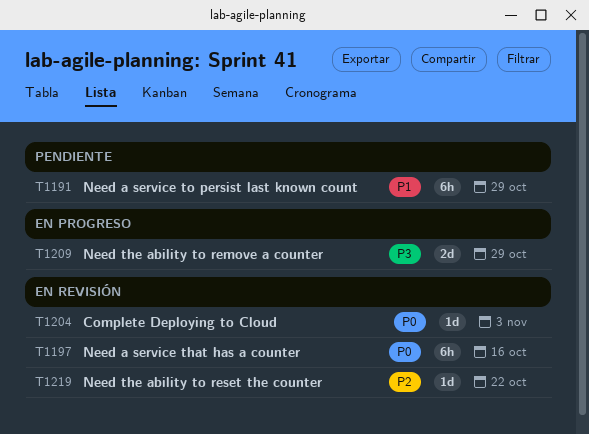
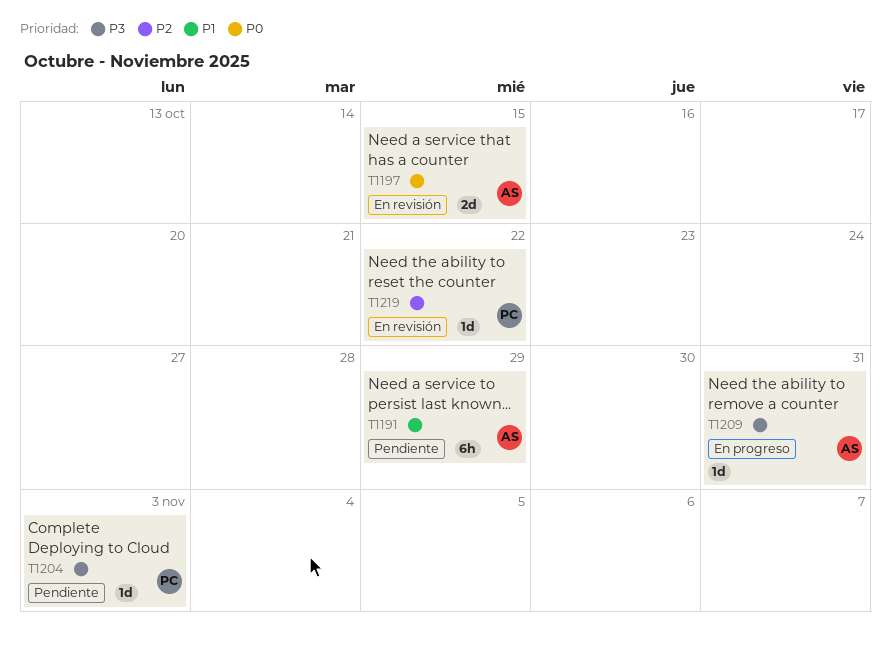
T1197, estimate: 6h -> 2d
T1197, due: Oct 16 -> Oct 15
T1204, status: En revisión -> Pendiente
T1204, priority: P0 -> P3
T1209, estimate: 2d -> 1d
T1209, due: Oct 29 -> Oct 31

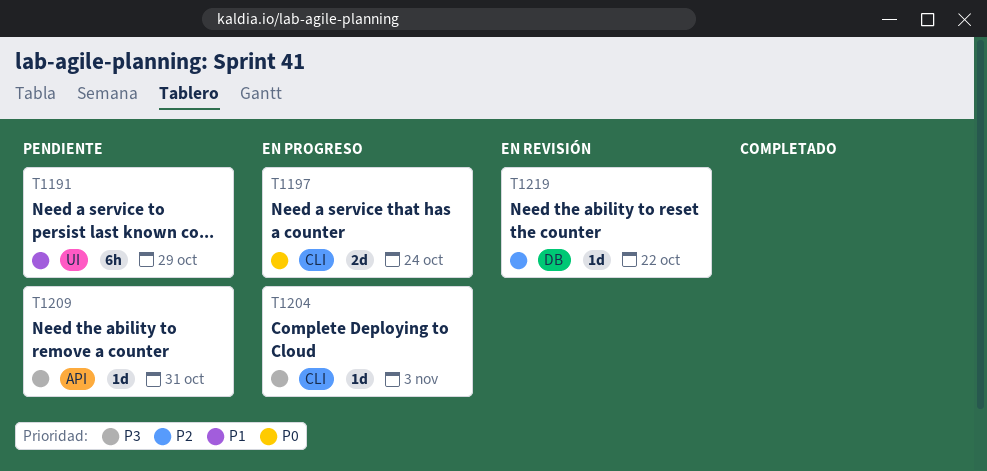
T1197, status: En revisión -> En progreso
T1197, due: Oct 15 -> Oct 24
T1204, status: Pendiente -> En progreso
T1209, status: En progreso -> Pendiente

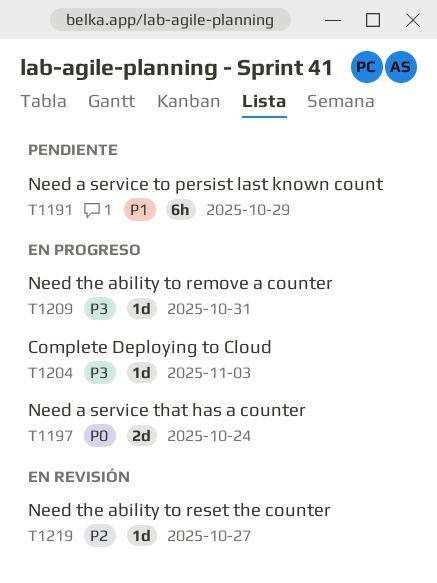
T1209, status: Pendiente -> En progreso
T1219, due: Oct 22 -> Oct 27

